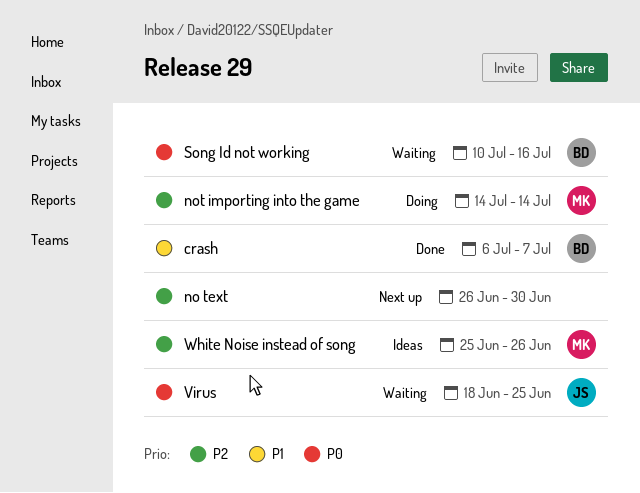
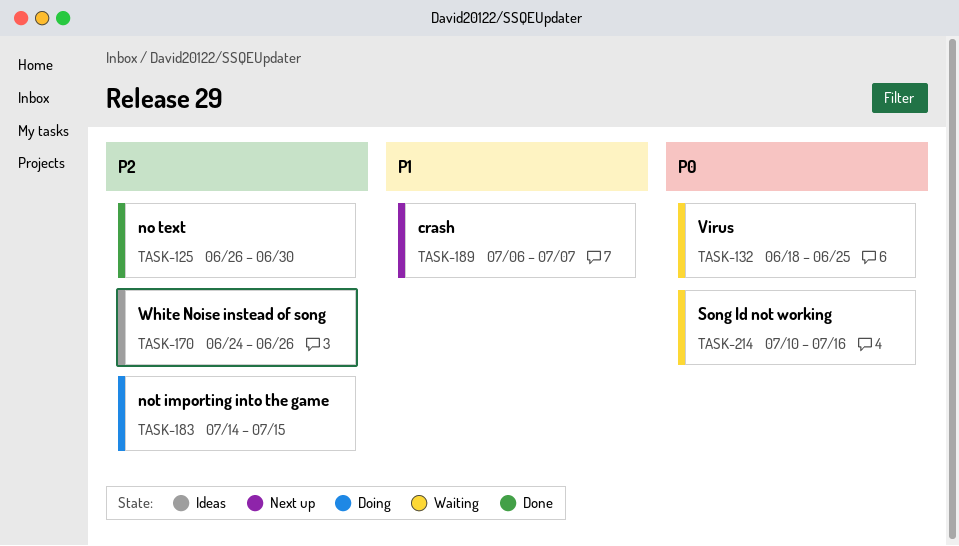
crash, status: Done -> Next up
no text, status: Next up -> Done
not importing into the game, due: Jul 14 -> Jul 15
White Noise instead of song, start: Jun 25 -> Jun 24

